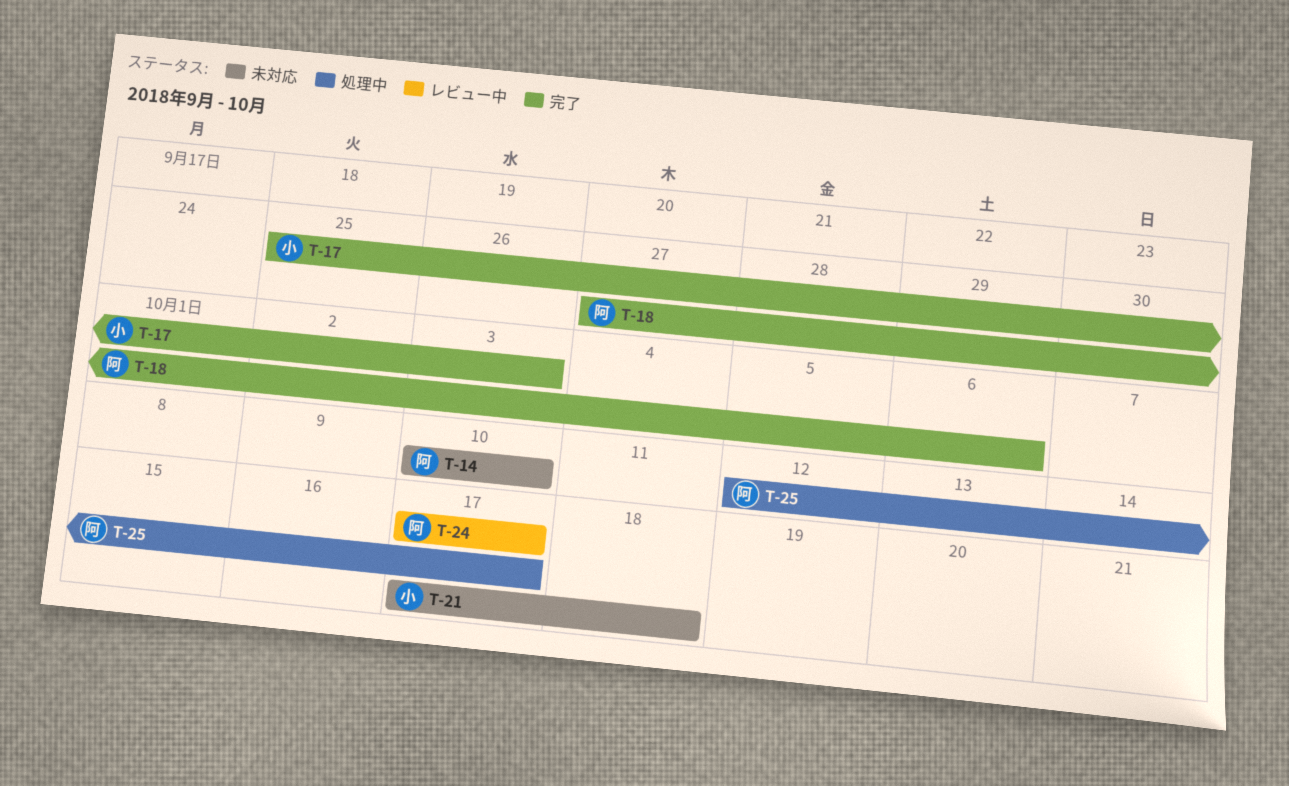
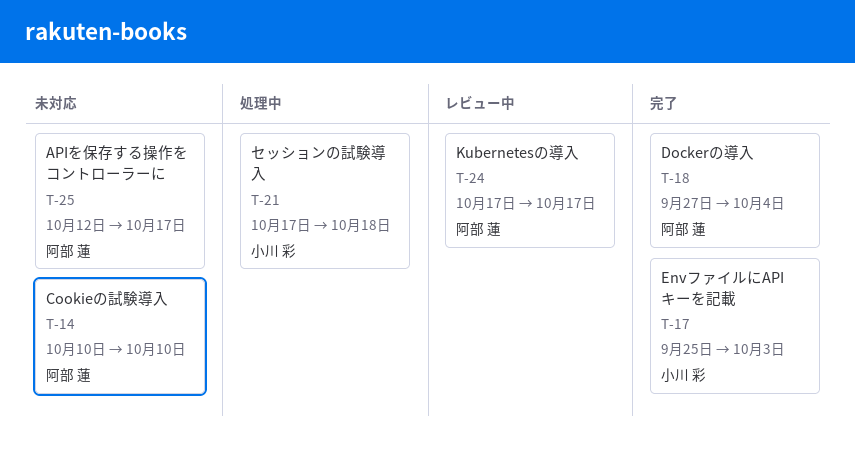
T-18, due: Oct 6 -> Oct 4
T-21, status: 未対応 -> 処理中
T-25, status: 処理中 -> 未対応

